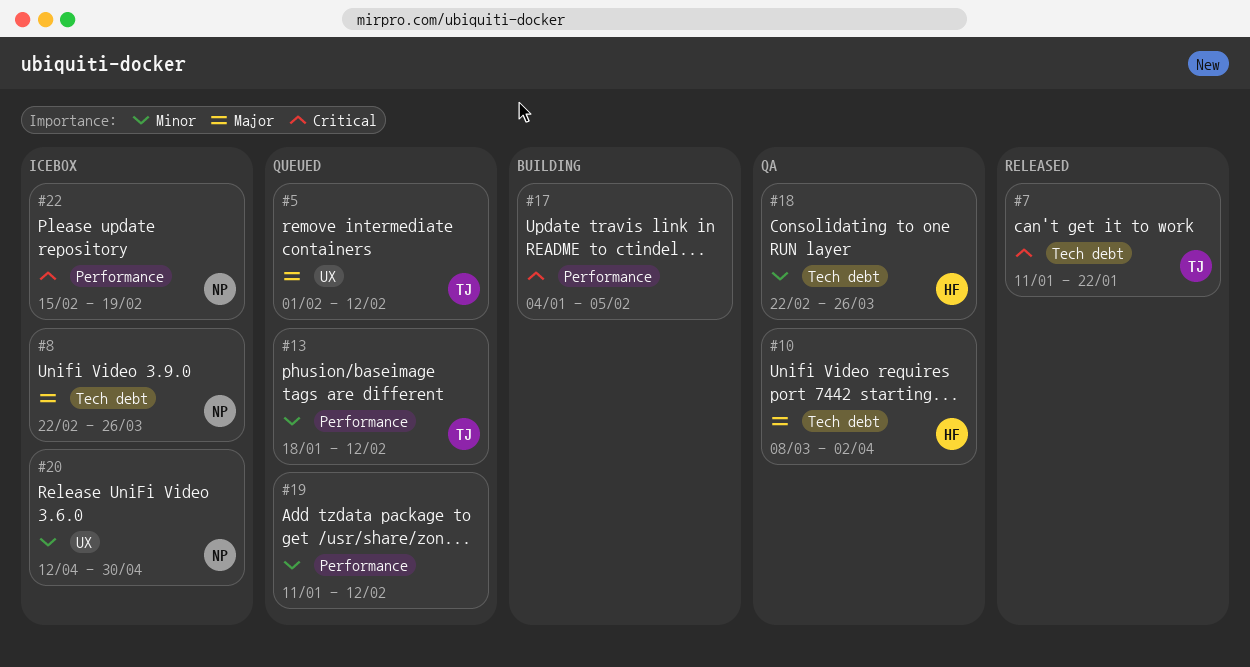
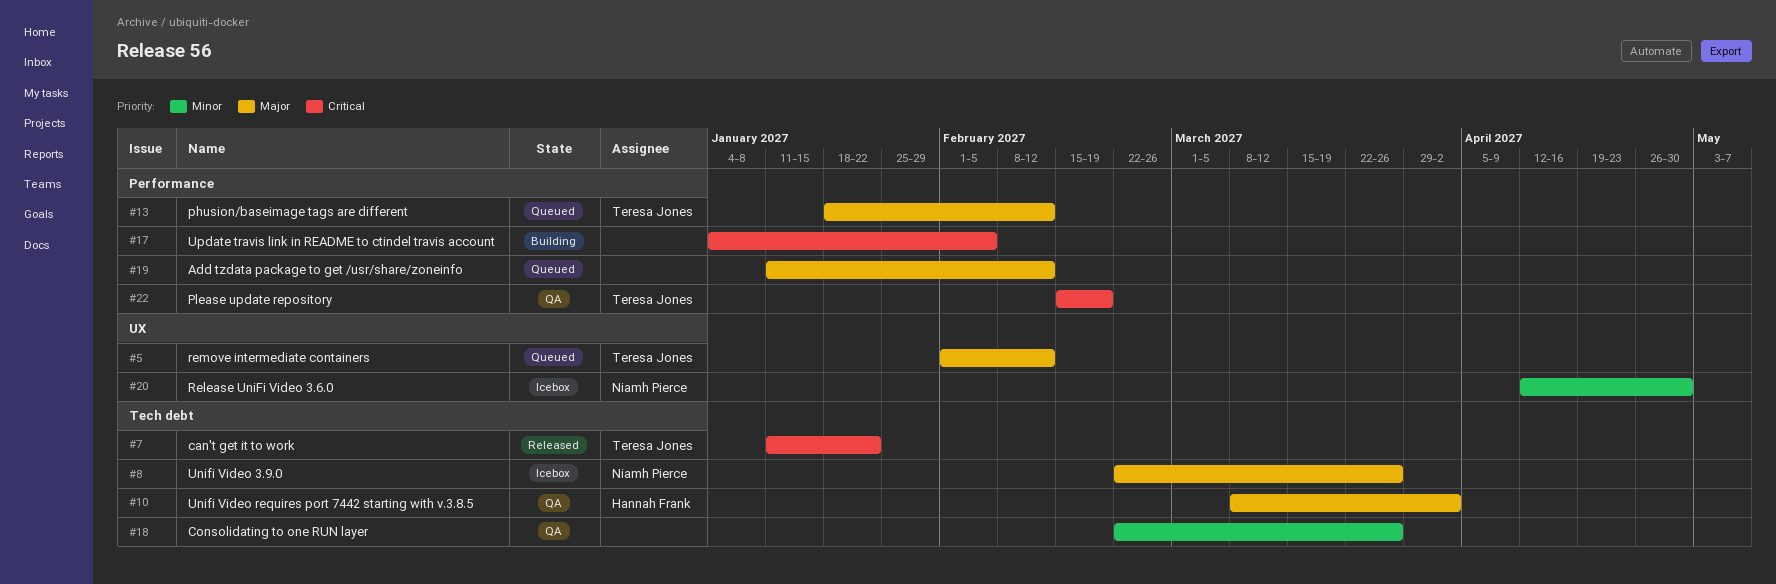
#13, priority: Minor -> Major
#18, owner: Hannah Frank -> none
#19, priority: Minor -> Major
#22, status: Icebox -> QA
#22, owner: Niamh Pierce -> Teresa Jones

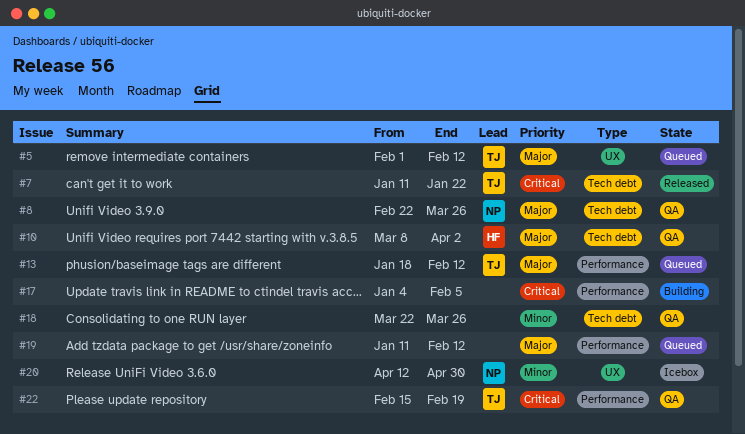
#8, status: Icebox -> QA
#18, start: Feb 22 -> Mar 22

